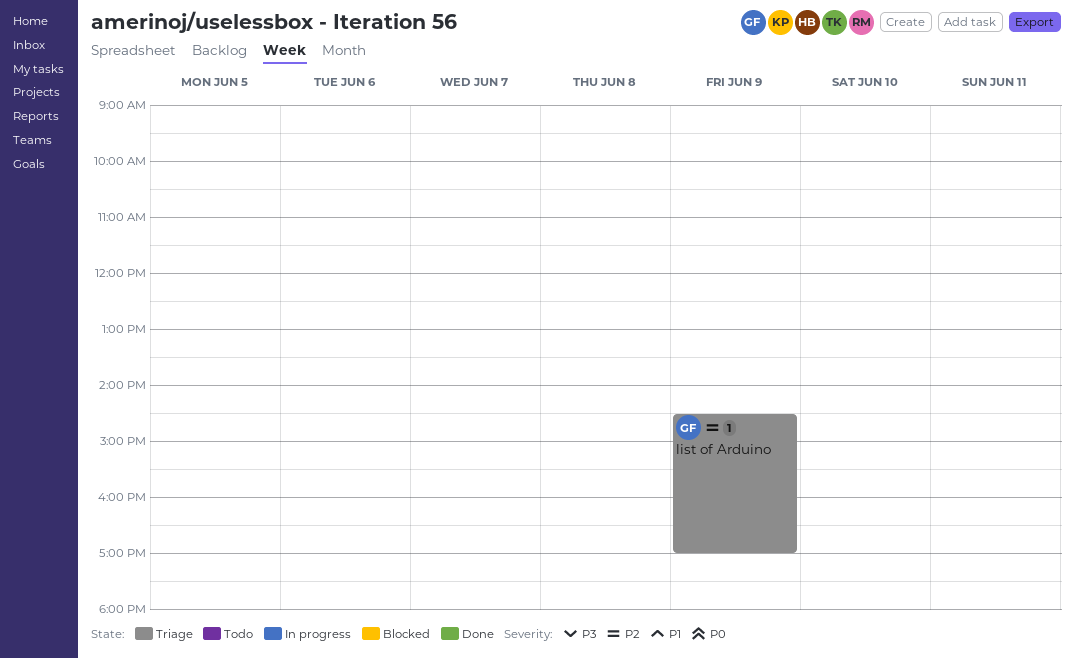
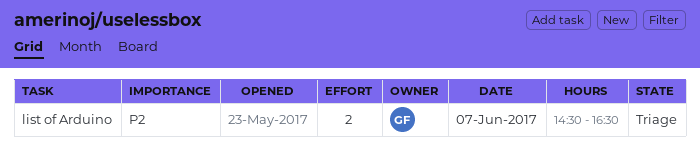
list of Arduino, estimate: 1 -> 2
list of Arduino, day: Jun 9 -> Jun 7
list of Arduino, ends: 17:00 -> 16:30

